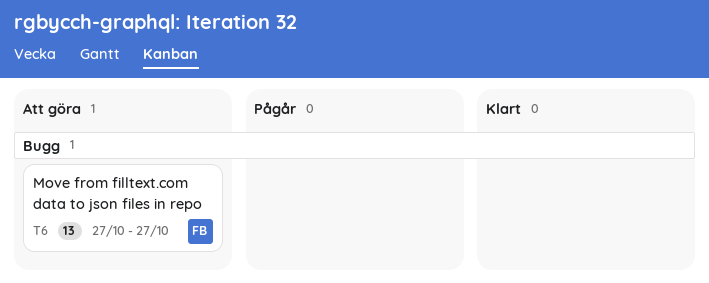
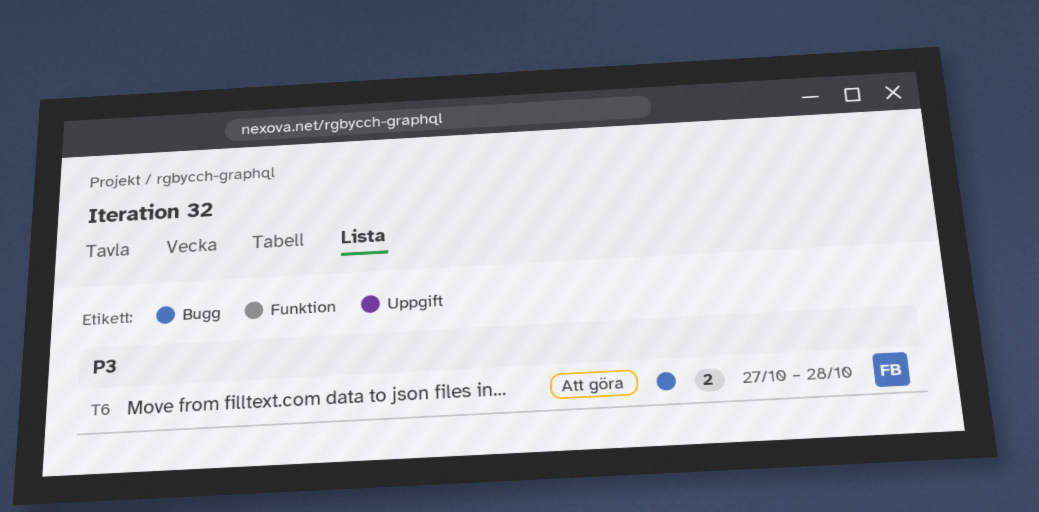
T6, estimate: 13 -> 2
T6, due: Oct 27 -> Oct 28

